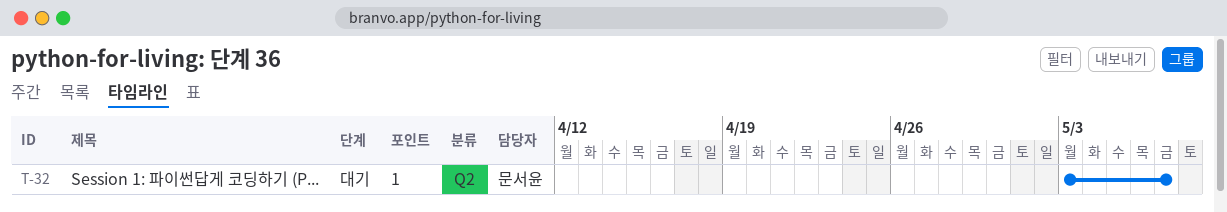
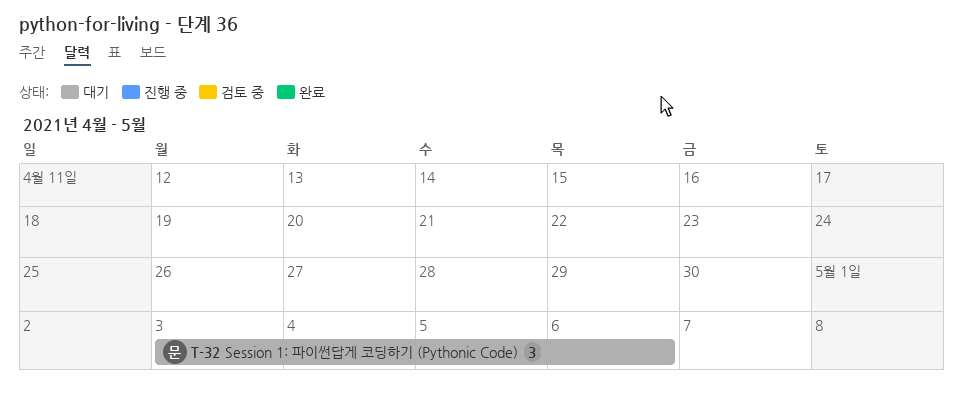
T-32, estimate: 1 -> 3
T-32, due: May 7 -> May 6

